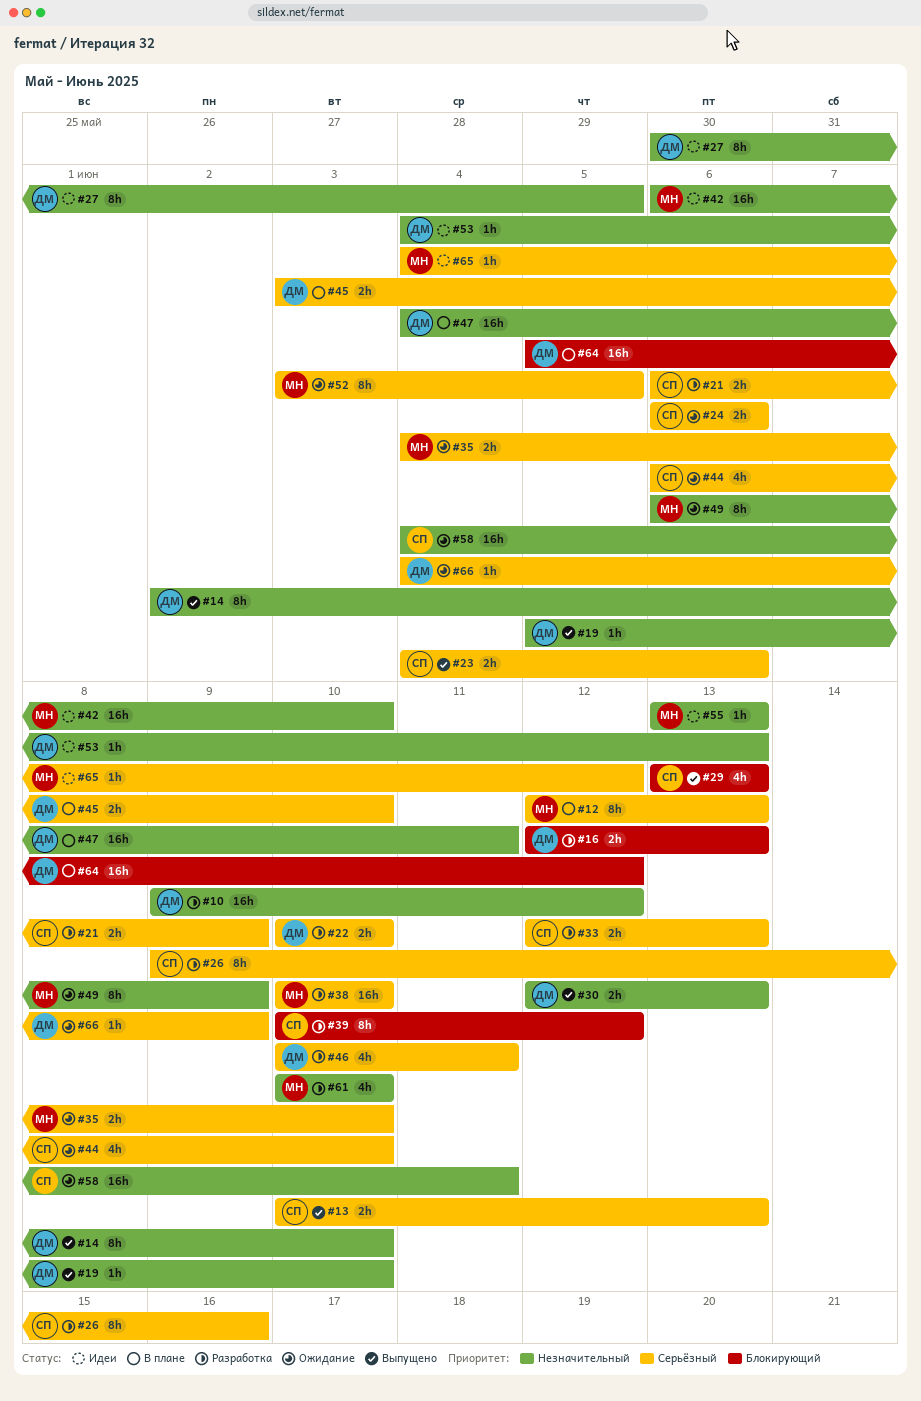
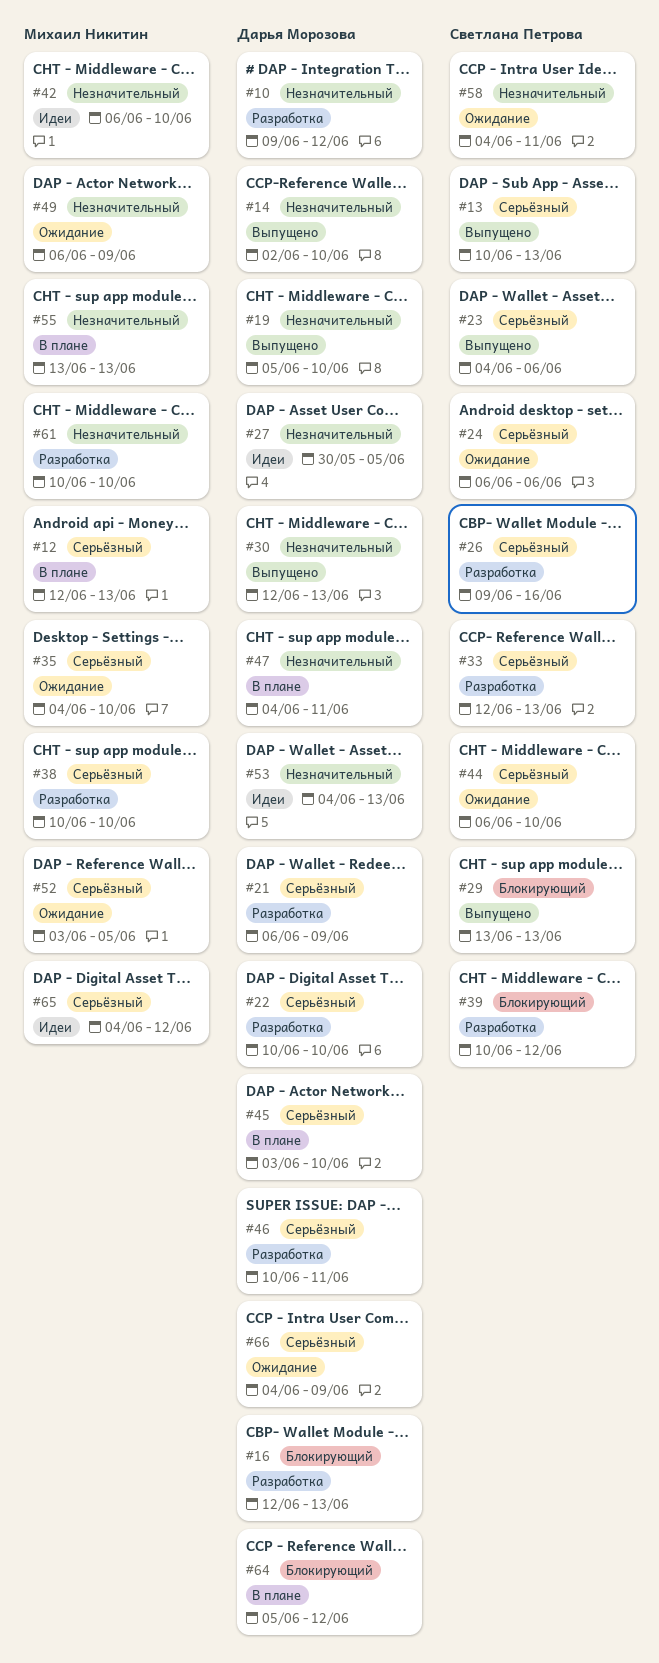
#21, owner: Светлана Петрова -> Дарья Морозова
#55, status: Идеи -> В плане

